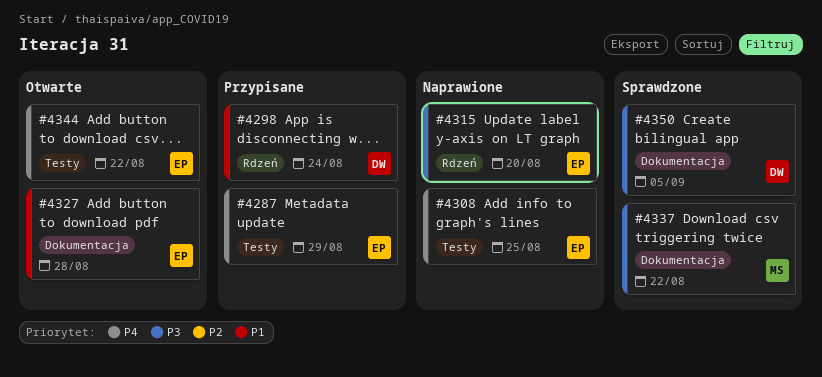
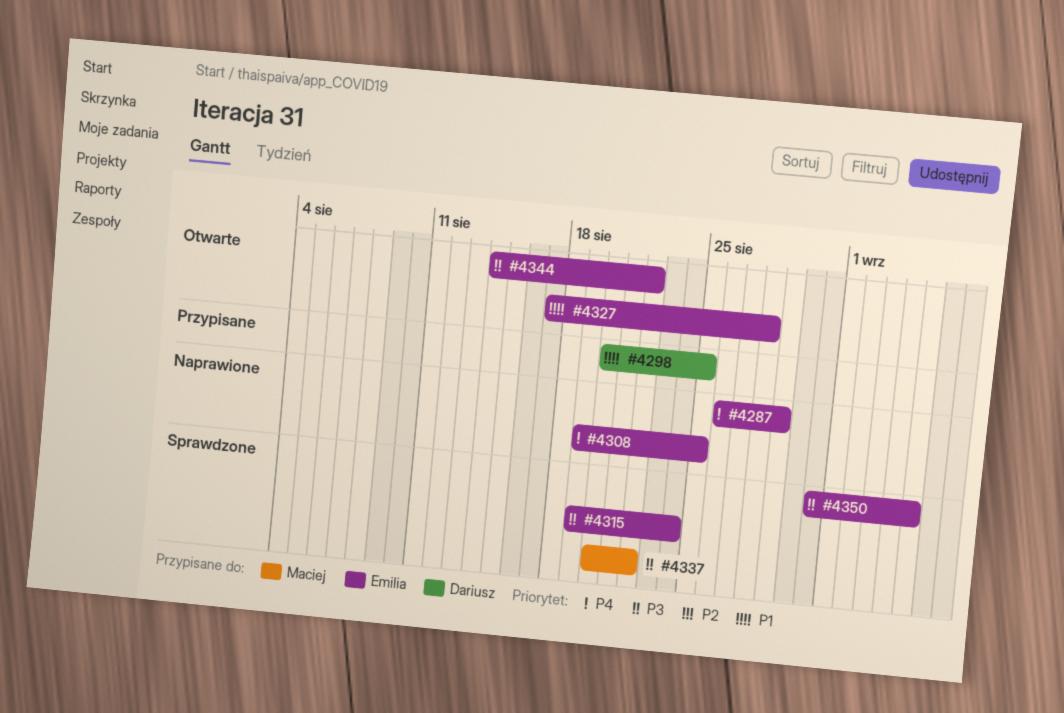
#4287, status: Przypisane -> Naprawione
#4298, due: Aug 24 -> Aug 25
#4315, status: Naprawione -> Sprawdzone
#4315, due: Aug 20 -> Aug 24
#4344, priority: P4 -> P3
#4350, owner: Dariusz -> Emilia

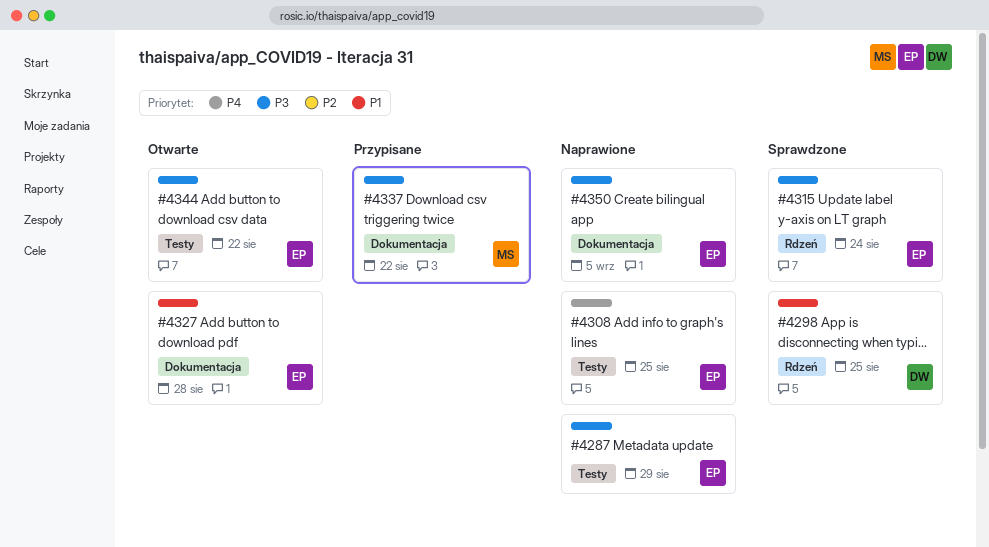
#4287, priority: P4 -> P3
#4298, status: Przypisane -> Sprawdzone
#4337, status: Sprawdzone -> Przypisane
#4350, status: Sprawdzone -> Naprawione

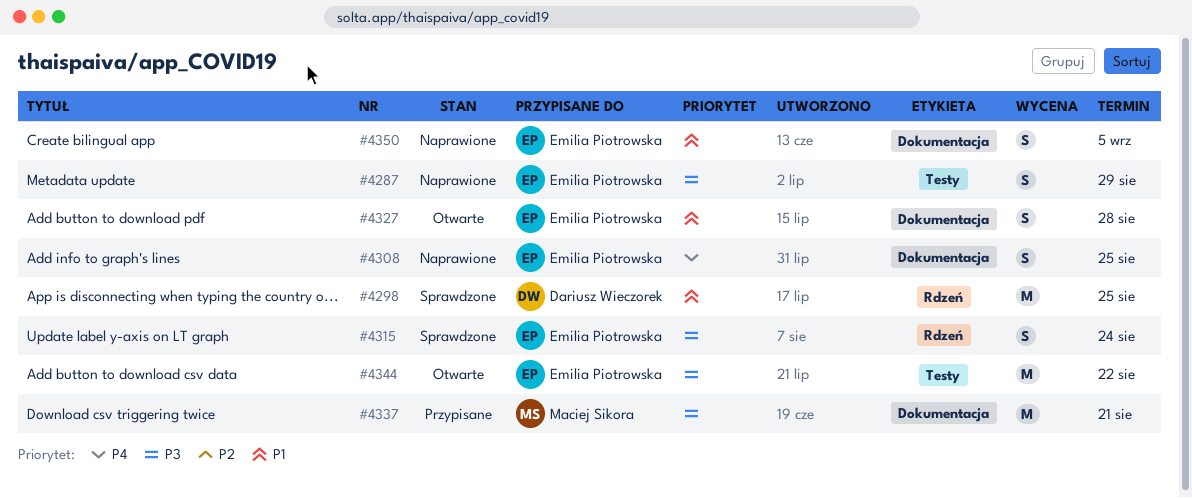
#4308, label: Testy -> Dokumentacja
#4337, due: Aug 22 -> Aug 21
#4350, priority: P3 -> P1

